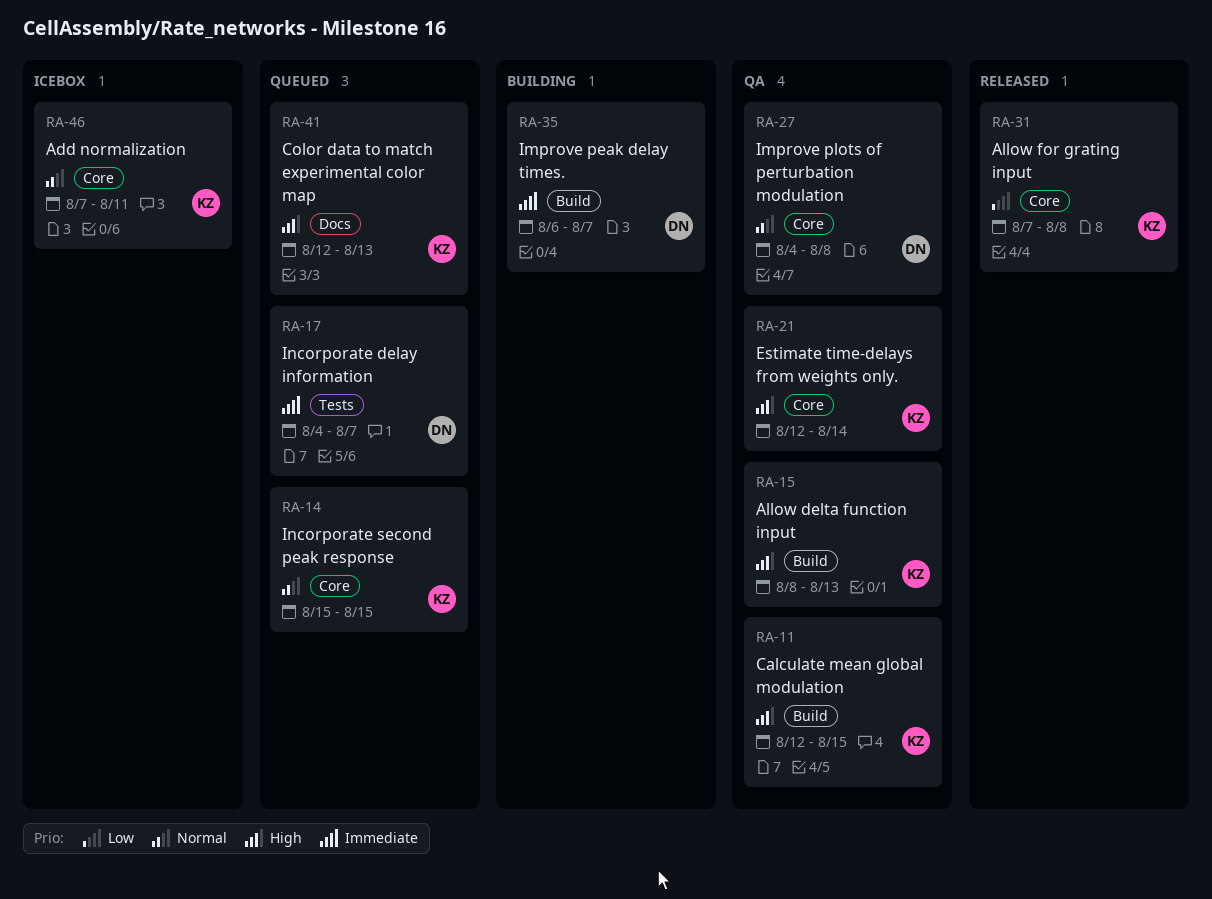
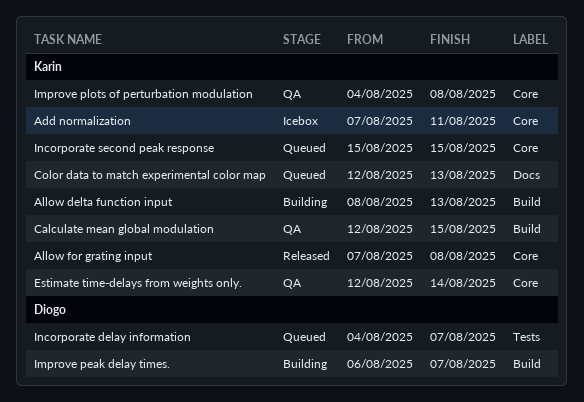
Allow delta function input, status: QA -> Building
Improve plots of perturbation modulation, owner: Diogo -> Karin

